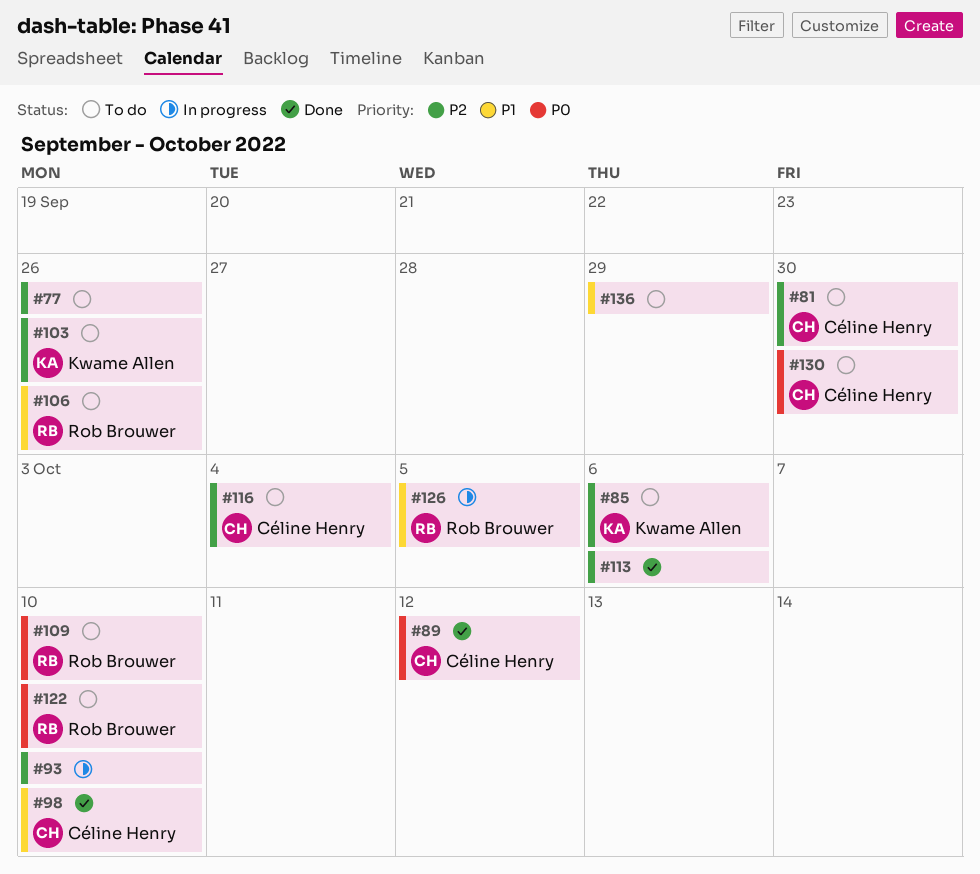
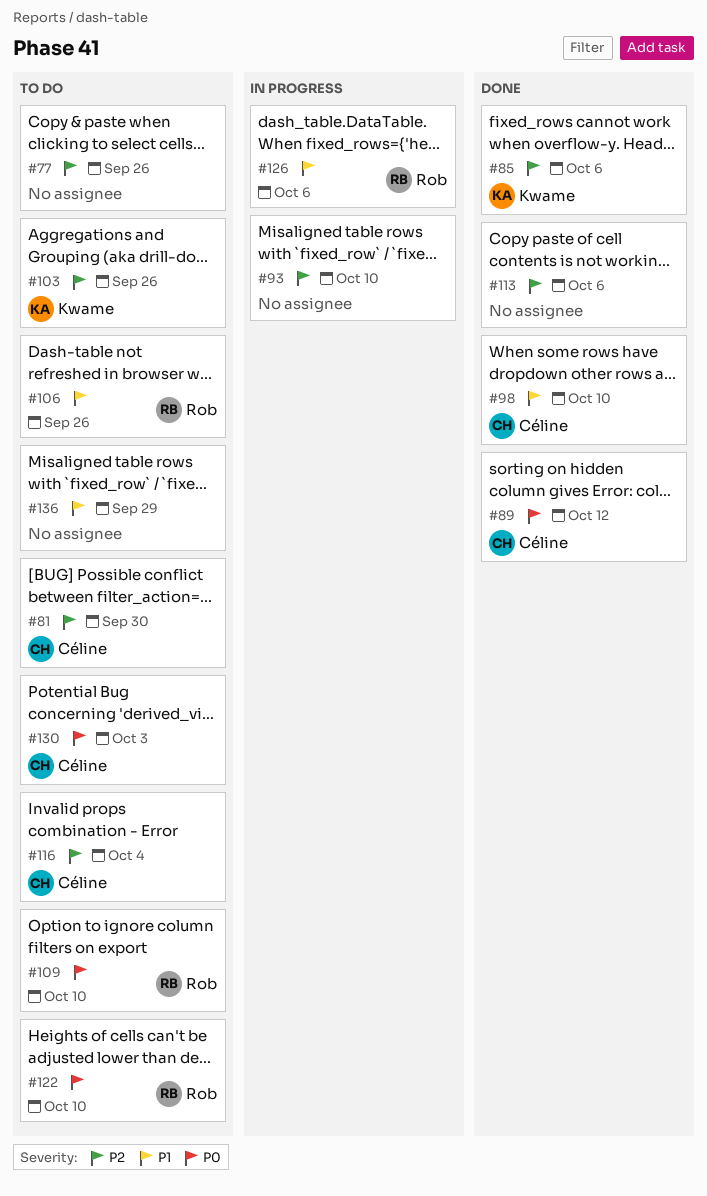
#85, status: To do -> Done
#126, due: Oct 5 -> Oct 6
#130, due: Sep 30 -> Oct 3

